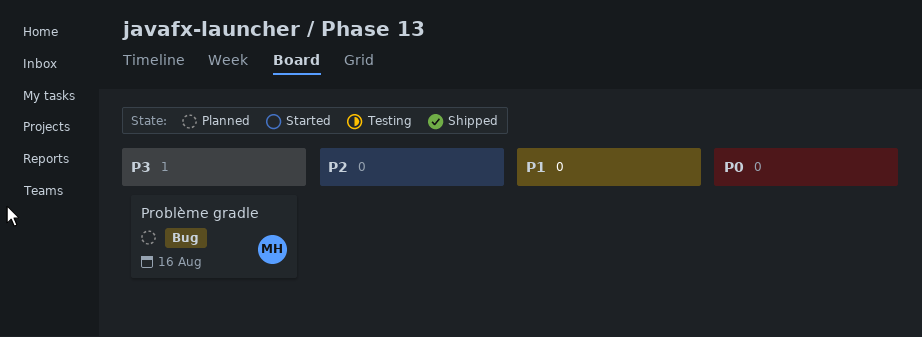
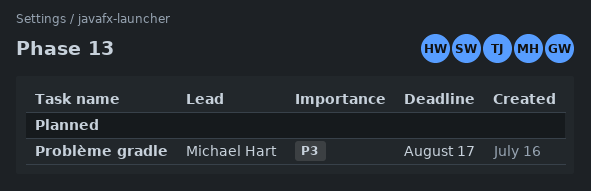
Problème gradle, due: Aug 16 -> Aug 17

